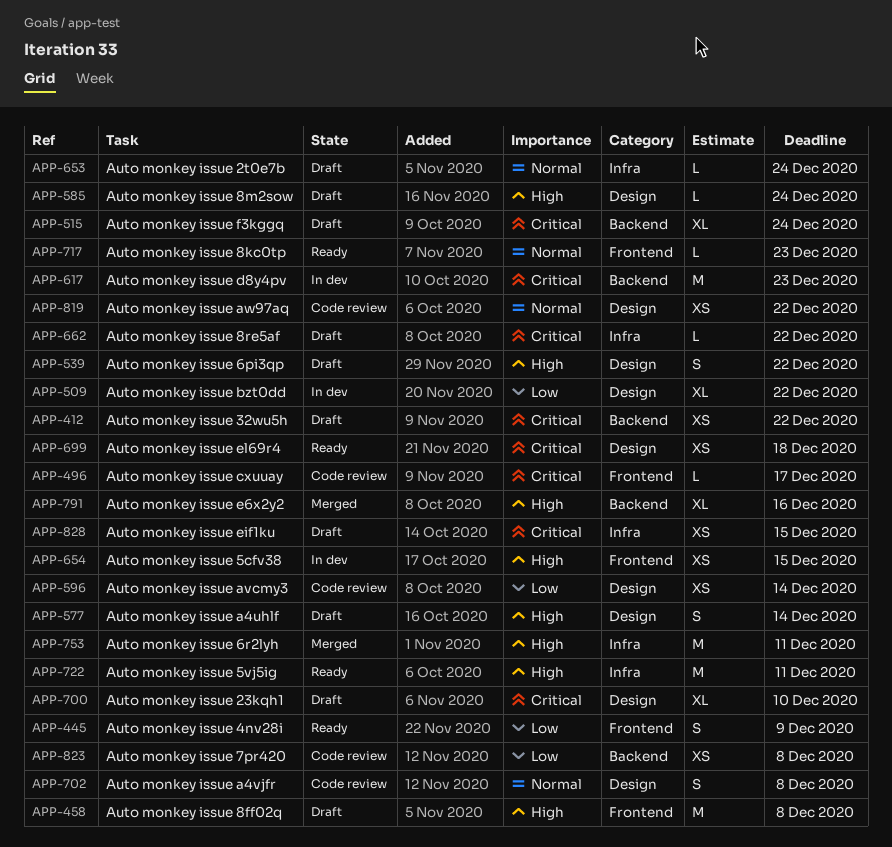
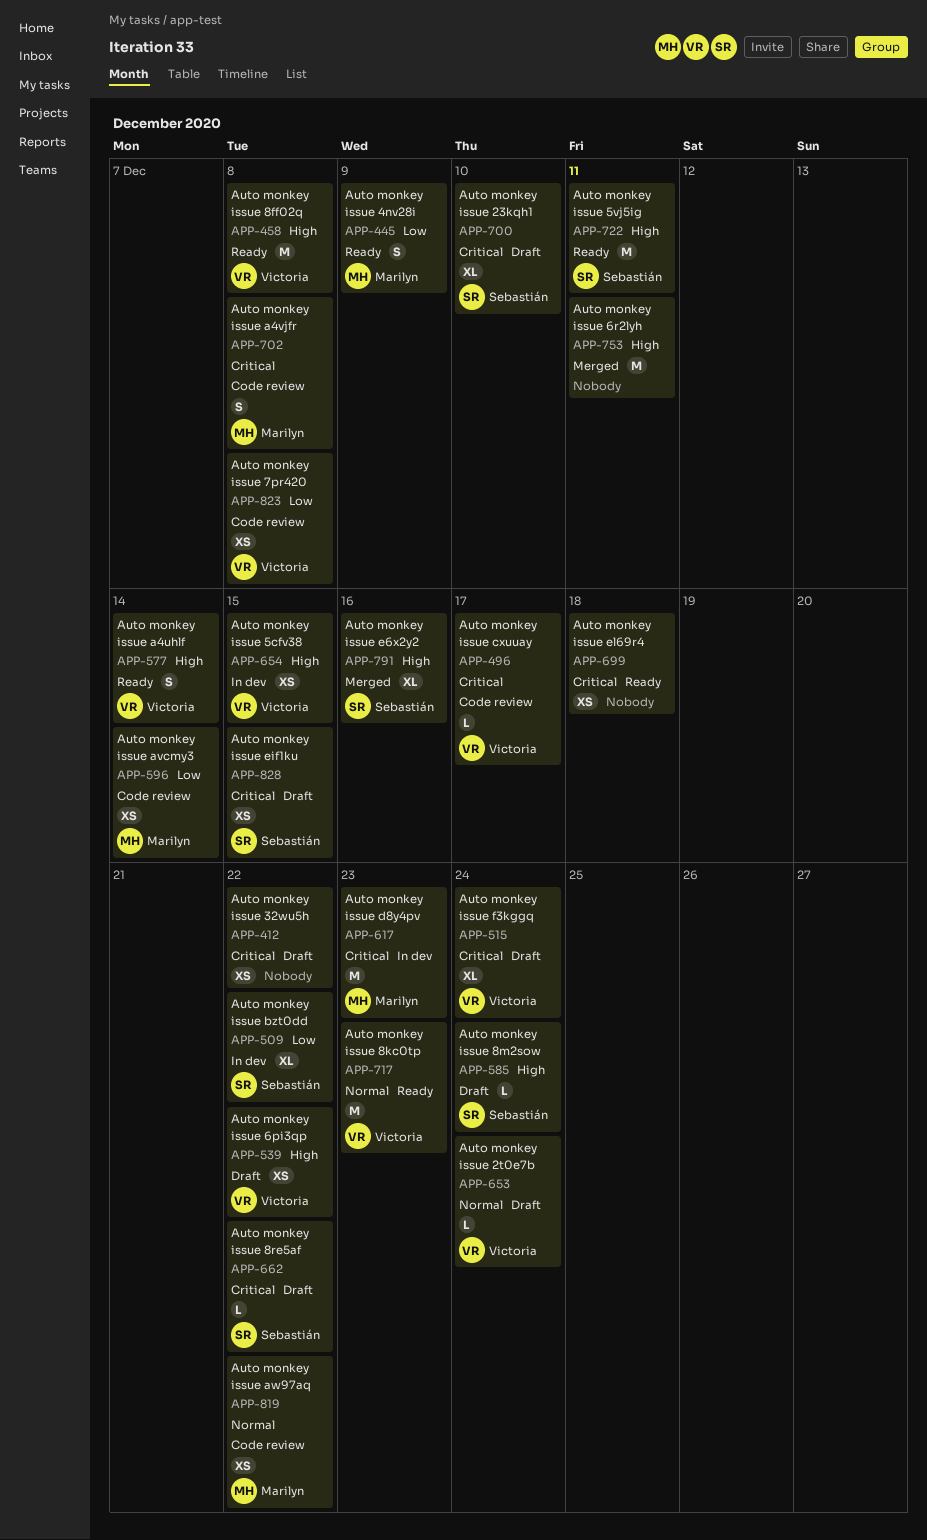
APP-458, status: Draft -> Ready
APP-539, estimate: S -> XS
APP-577, status: Draft -> Ready
APP-702, priority: Normal -> Critical
APP-717, estimate: L -> M

